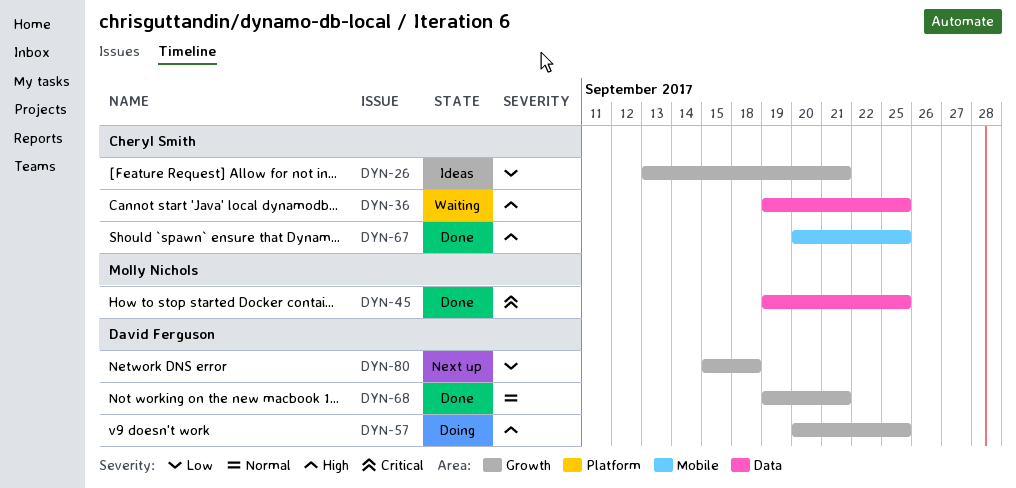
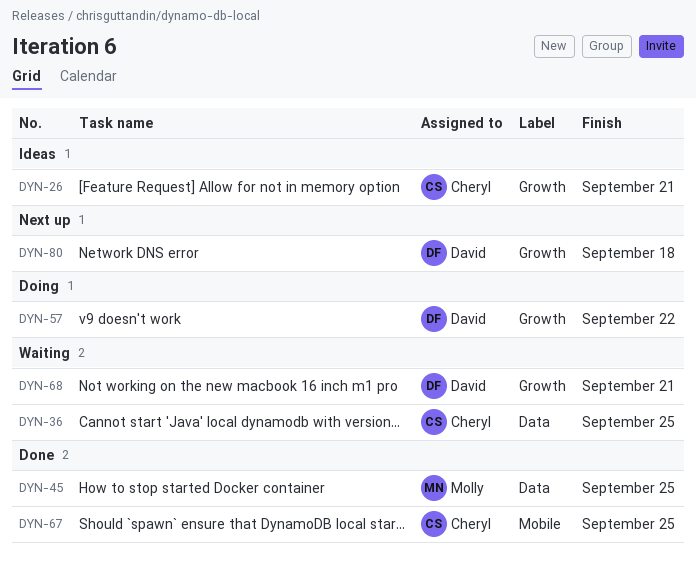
DYN-57, due: Sep 25 -> Sep 22
DYN-68, status: Done -> Waiting

